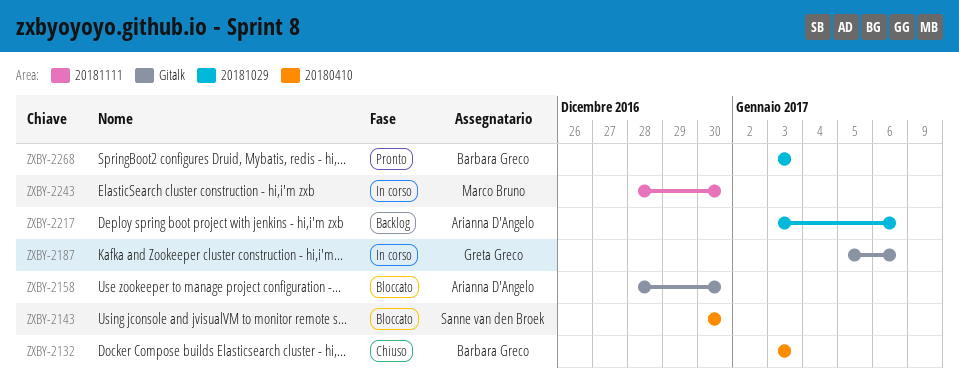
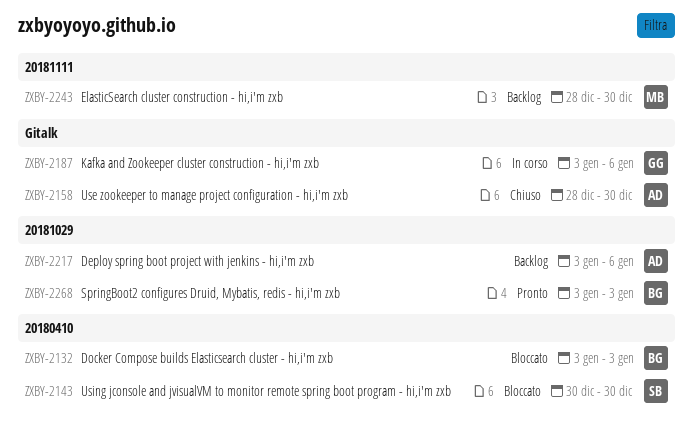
ZXBY-2132, status: Chiuso -> Bloccato
ZXBY-2158, status: Bloccato -> Chiuso
ZXBY-2187, start: Jan 5 -> Jan 3
ZXBY-2243, status: In corso -> Backlog

